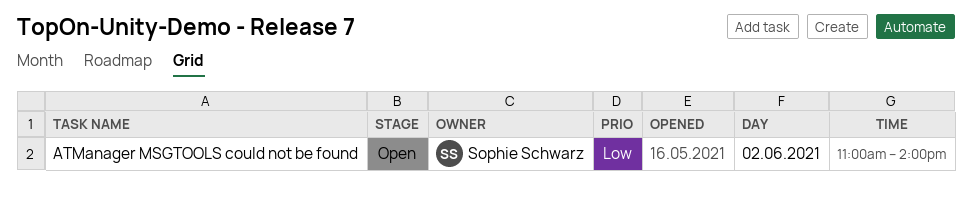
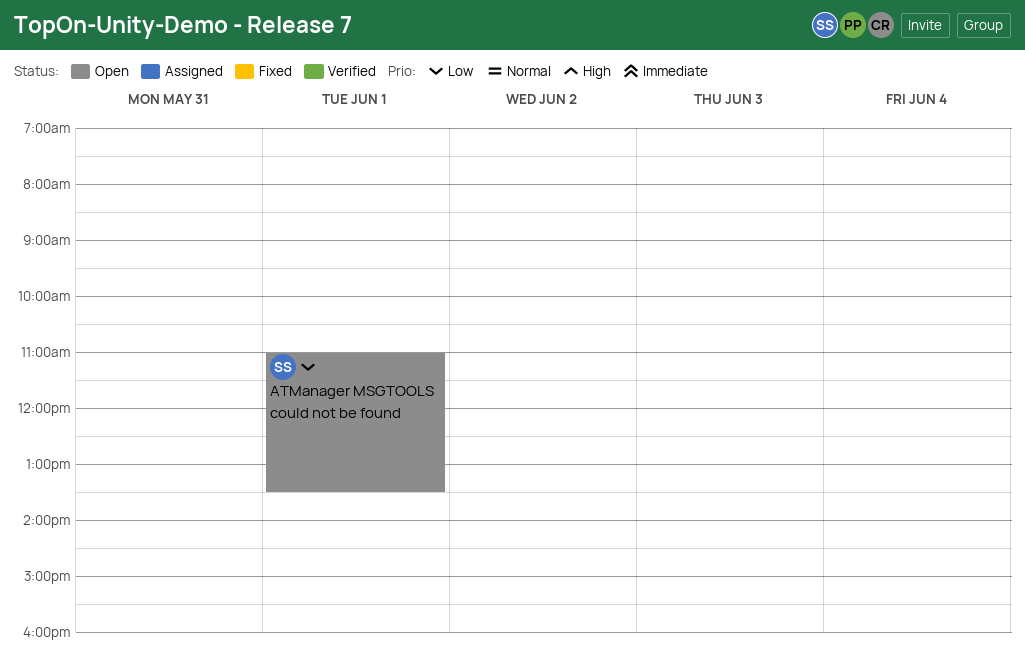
ATManager MSGTOOLS could not be found, day: Jun 2 -> Jun 1
ATManager MSGTOOLS could not be found, ends: 14:00 -> 13:30

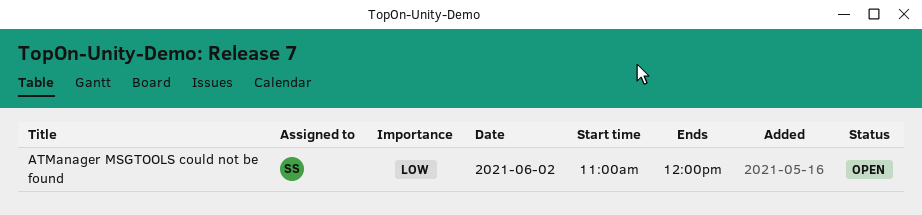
ATManager MSGTOOLS could not be found, day: Jun 1 -> Jun 2
ATManager MSGTOOLS could not be found, ends: 13:30 -> 12:00

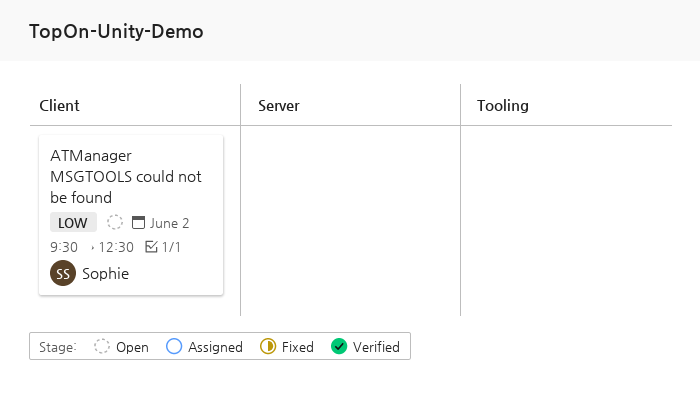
ATManager MSGTOOLS could not be found, begins: 11:00 -> 09:30
ATManager MSGTOOLS could not be found, ends: 12:00 -> 12:30

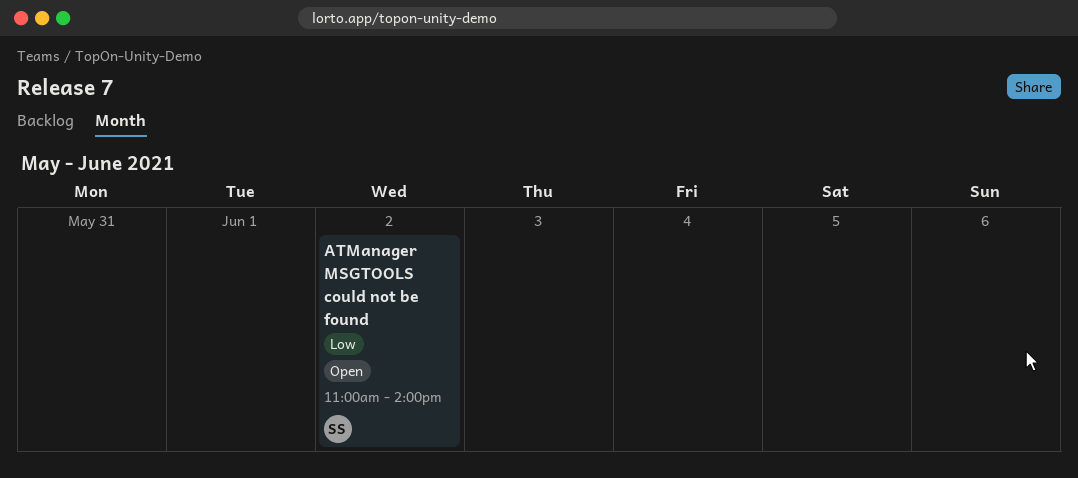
ATManager MSGTOOLS could not be found, begins: 09:30 -> 11:00
ATManager MSGTOOLS could not be found, ends: 12:30 -> 14:00

